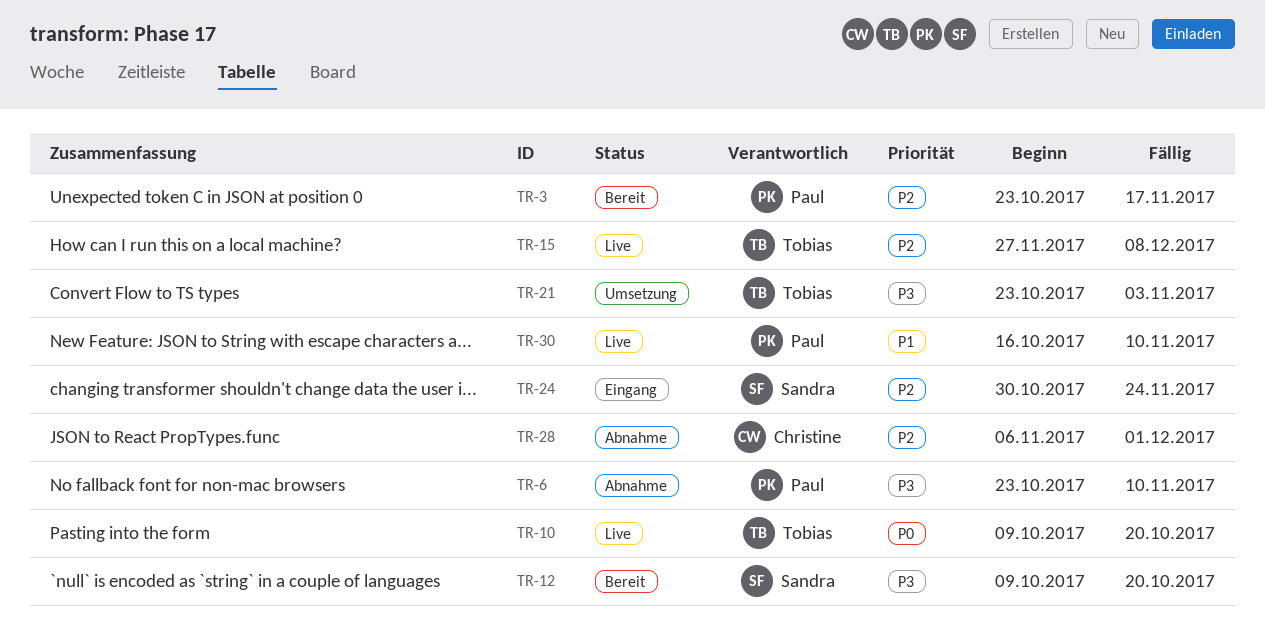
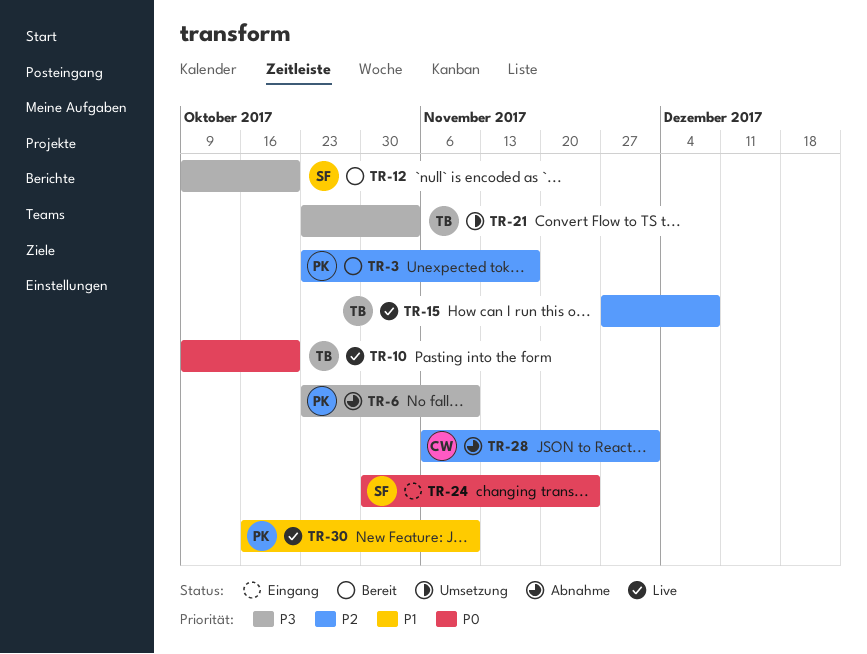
TR-24, priority: P2 -> P0

